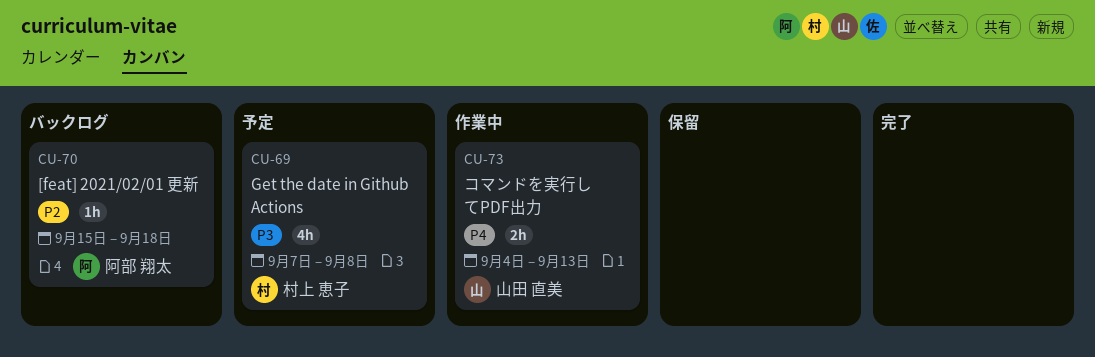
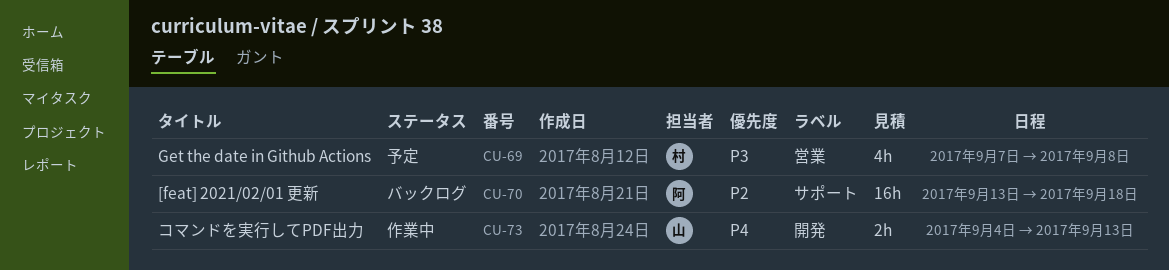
CU-70, estimate: 1h -> 16h
CU-70, start: Sep 15 -> Sep 13

